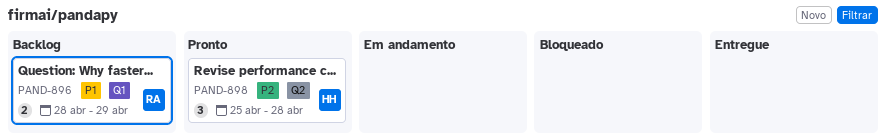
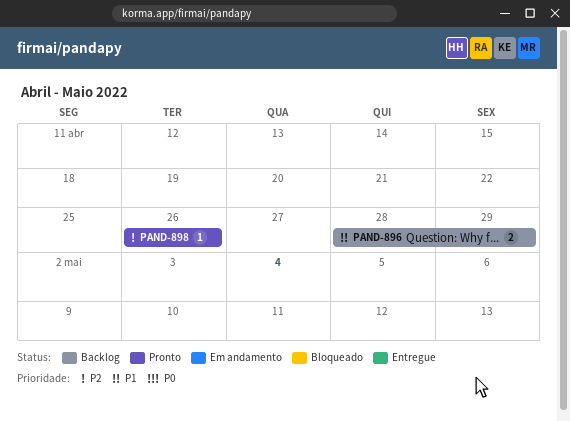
PAND-898, estimate: 3 -> 1
PAND-898, start: Apr 25 -> Apr 26
PAND-898, due: Apr 28 -> Apr 26

